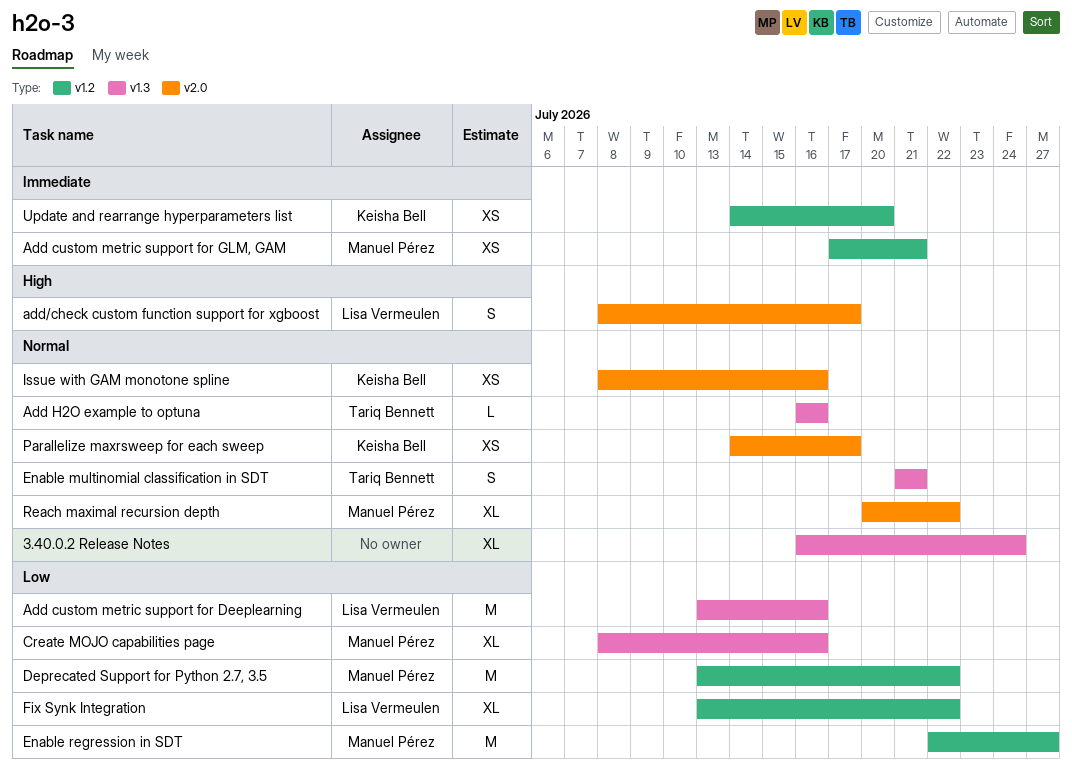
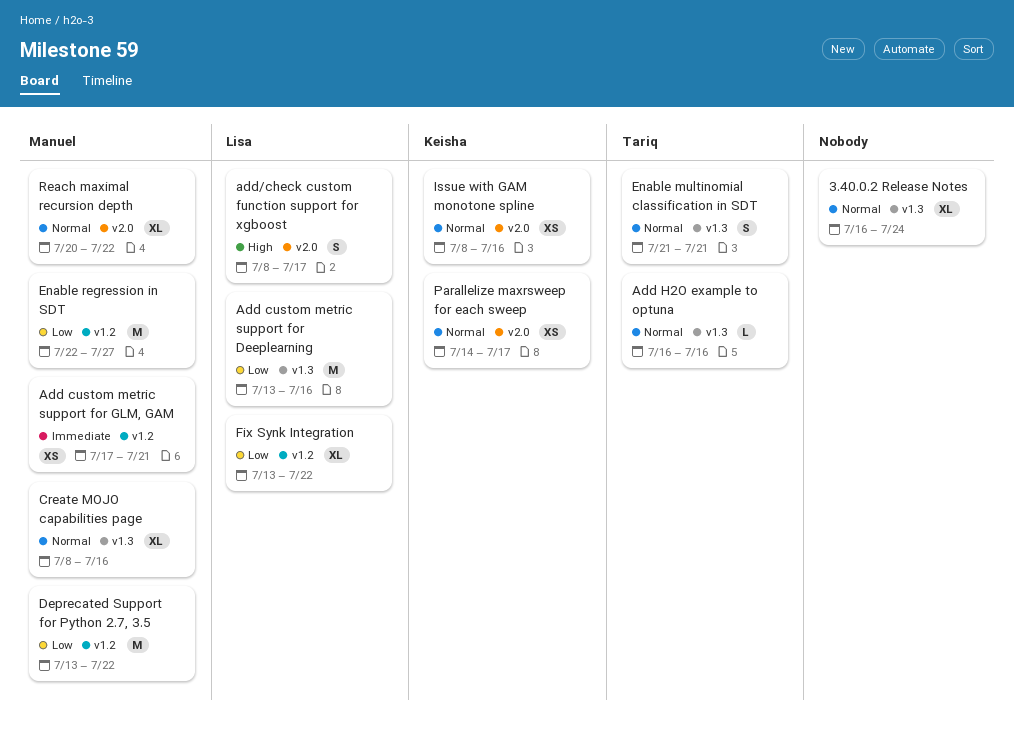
Create MOJO capabilities page, priority: Low -> Normal
Update and rearrange hyperparameters list: present -> none

